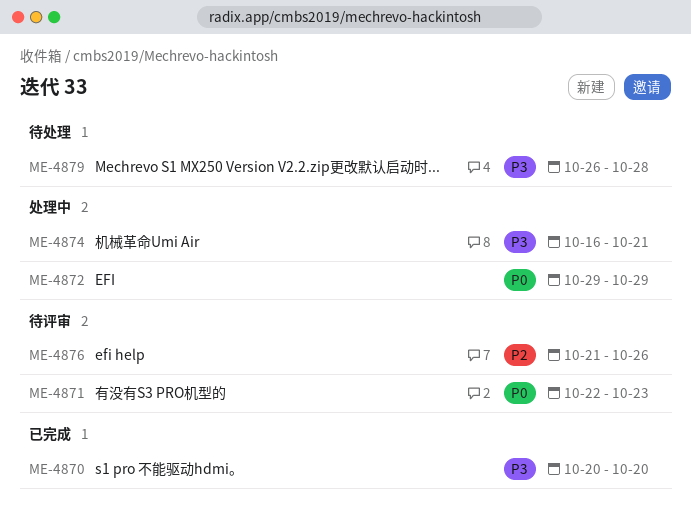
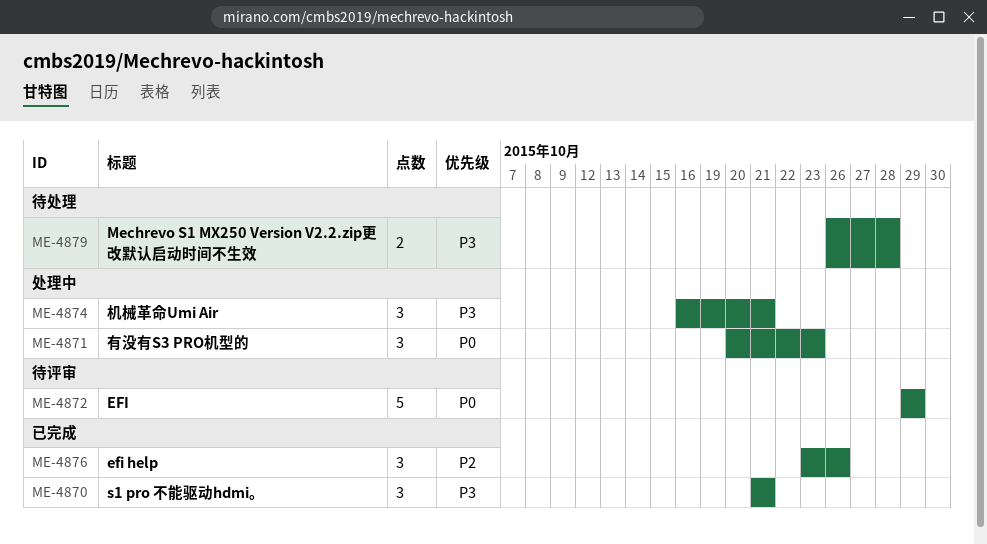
ME-4870, start: Oct 20 -> Oct 21
ME-4870, due: Oct 20 -> Oct 21
ME-4871, status: 待评审 -> 处理中
ME-4871, start: Oct 22 -> Oct 20
ME-4872, status: 处理中 -> 待评审
ME-4876, status: 待评审 -> 已完成
ME-4876, start: Oct 21 -> Oct 23

